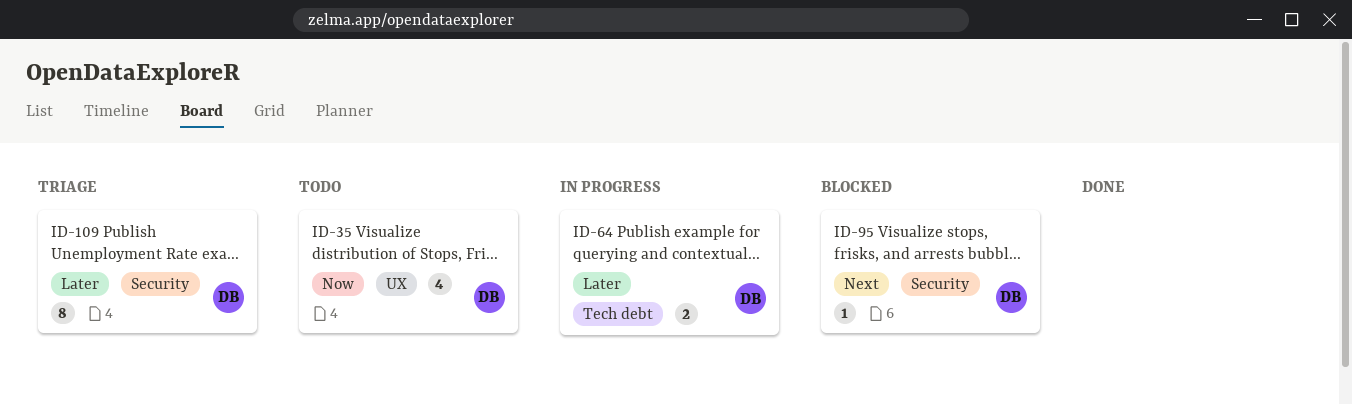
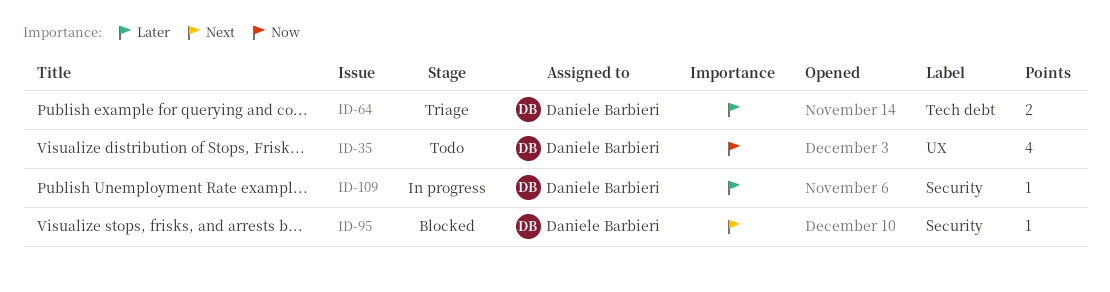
ID-64, status: In progress -> Triage
ID-109, status: Triage -> In progress
ID-109, estimate: 8 -> 1

